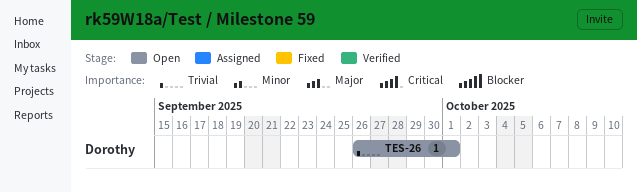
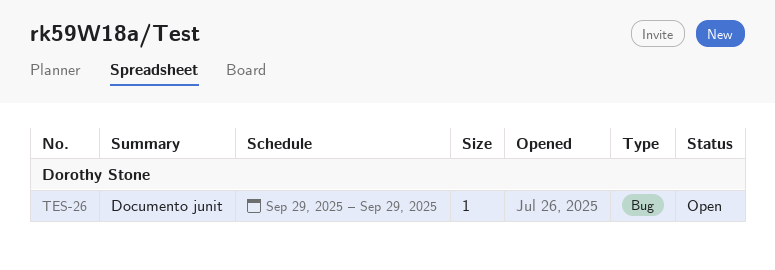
TES-26, start: Sep 26 -> Sep 29
TES-26, due: Oct 1 -> Sep 29

